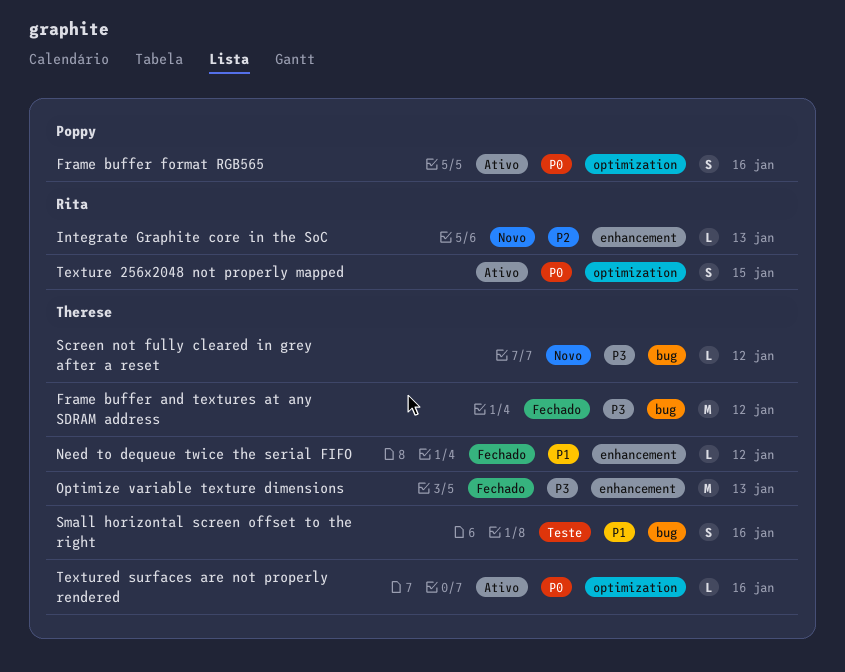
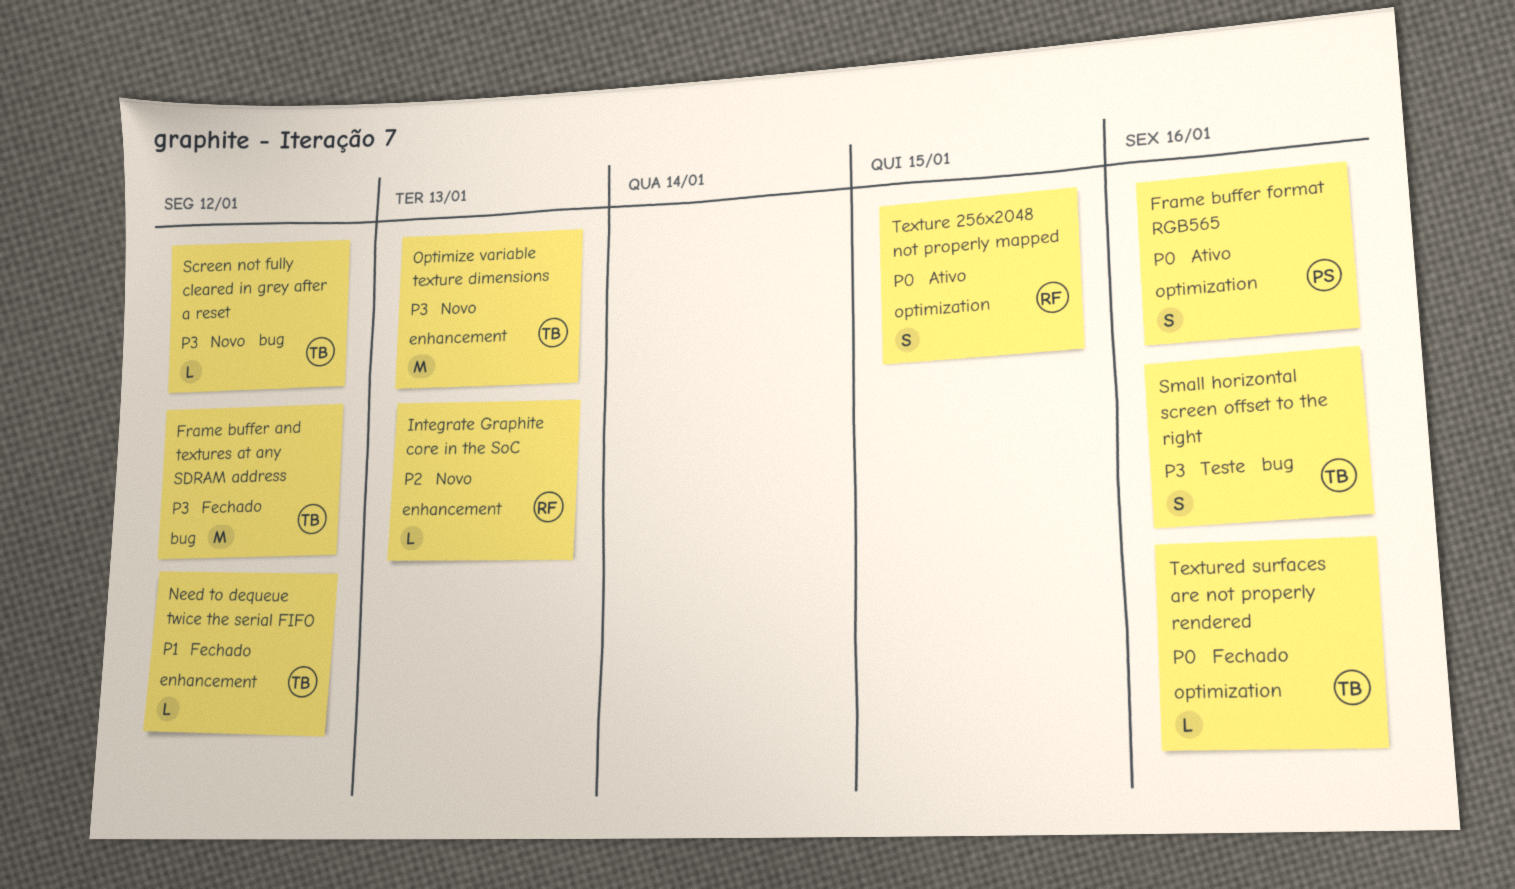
Optimize variable texture dimensions, status: Fechado -> Novo
Small horizontal screen offset to the right, priority: P1 -> P3
Textured surfaces are not properly rendered, status: Ativo -> Fechado

